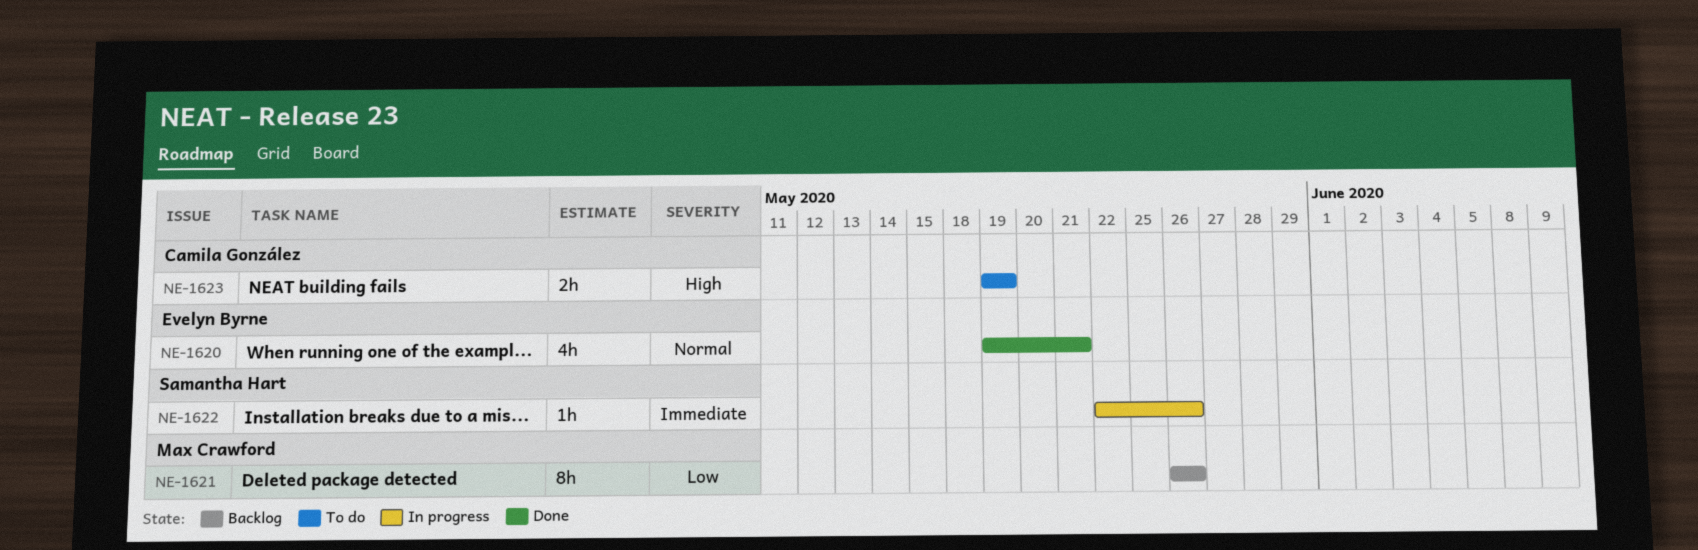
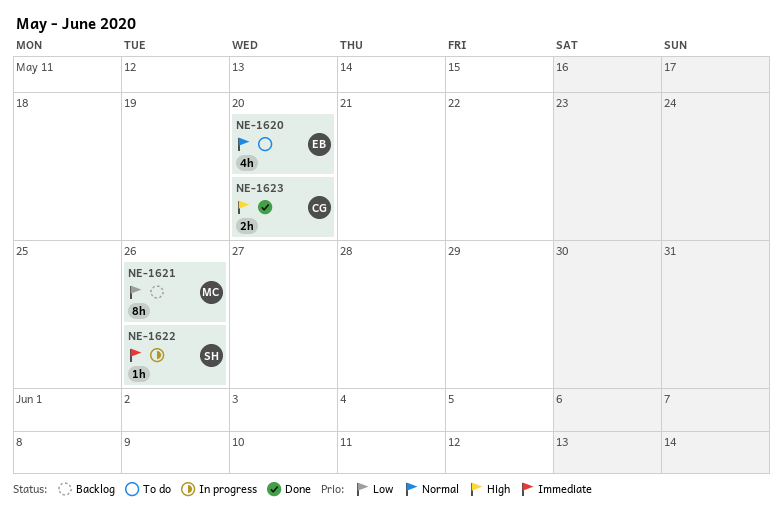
NE-1620, status: Done -> To do
NE-1620, due: May 21 -> May 20
NE-1623, status: To do -> Done
NE-1623, due: May 19 -> May 20

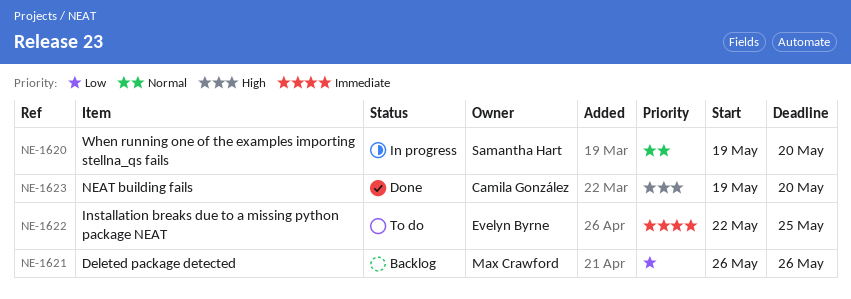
NE-1620, status: To do -> In progress
NE-1620, owner: Evelyn Byrne -> Samantha Hart
NE-1622, status: In progress -> To do
NE-1622, owner: Samantha Hart -> Evelyn Byrne
NE-1622, due: May 26 -> May 25

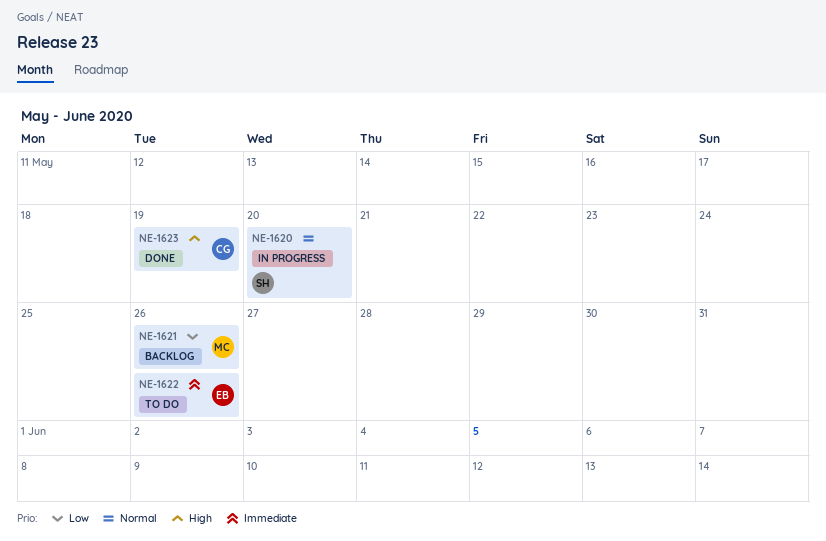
NE-1622, due: May 25 -> May 26
NE-1623, due: May 20 -> May 19

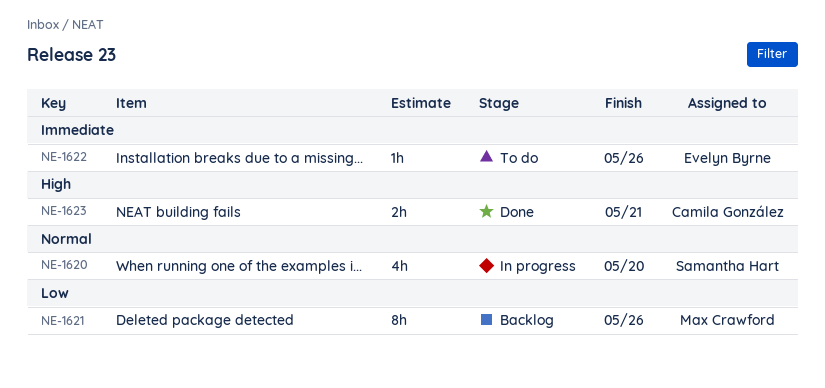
NE-1623, due: May 19 -> May 21

